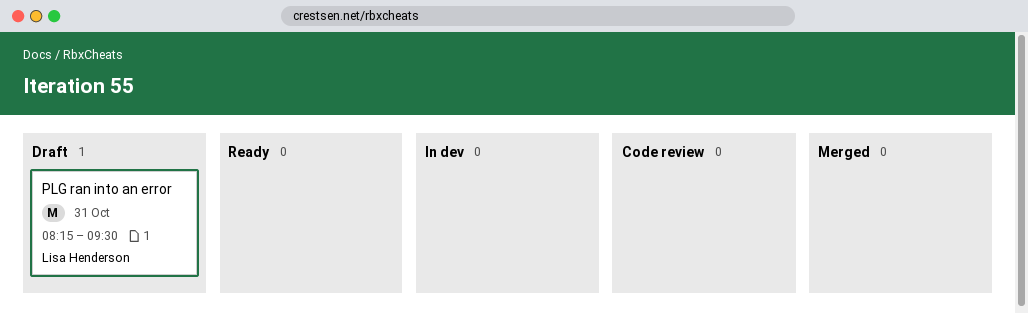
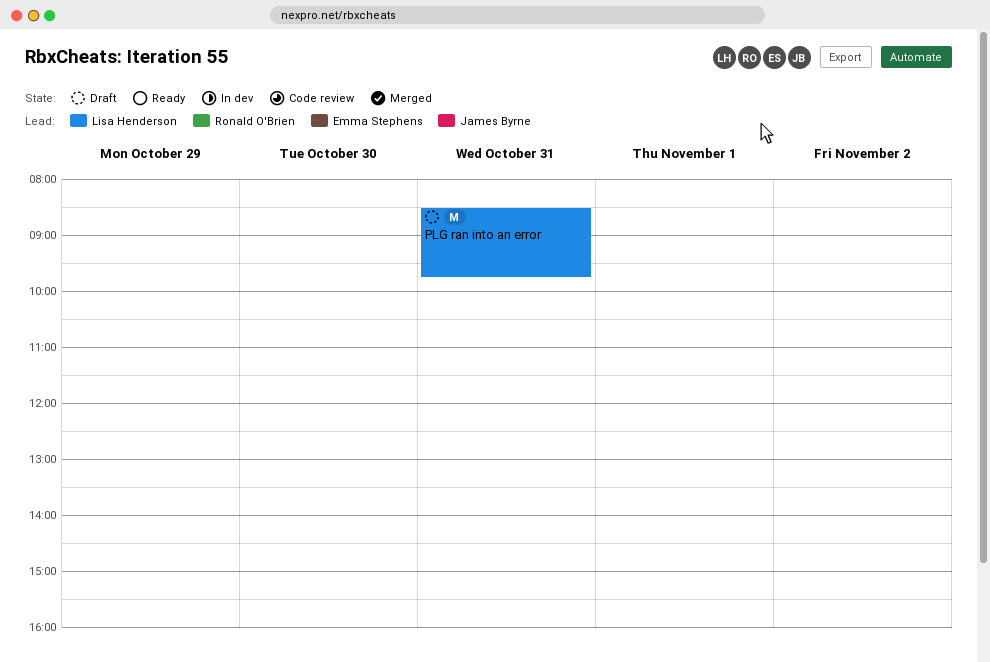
PLG ran into an error, begins: 08:15 -> 08:30
PLG ran into an error, ends: 09:30 -> 09:45

